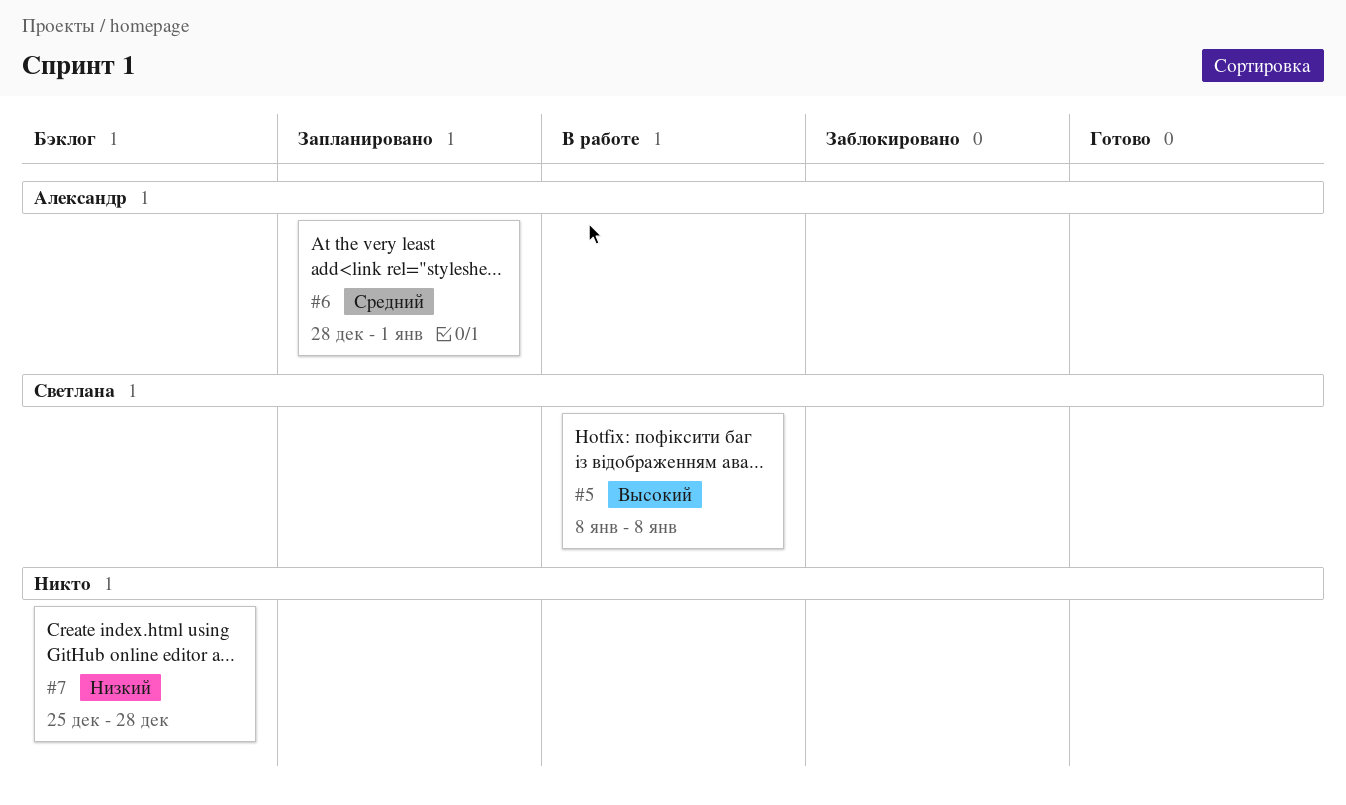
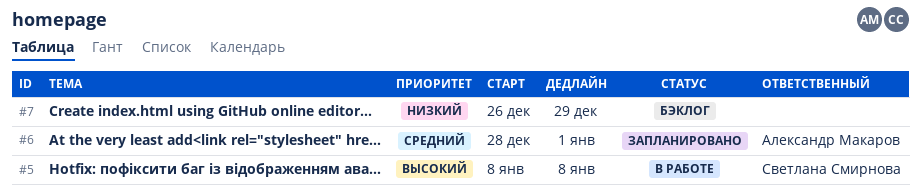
#7, start: Dec 25 -> Dec 26
#7, due: Dec 28 -> Dec 29

